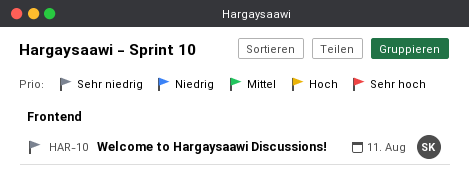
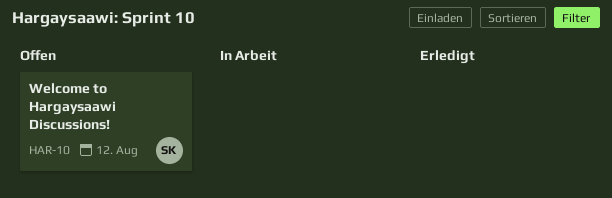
HAR-10, due: Aug 11 -> Aug 12

